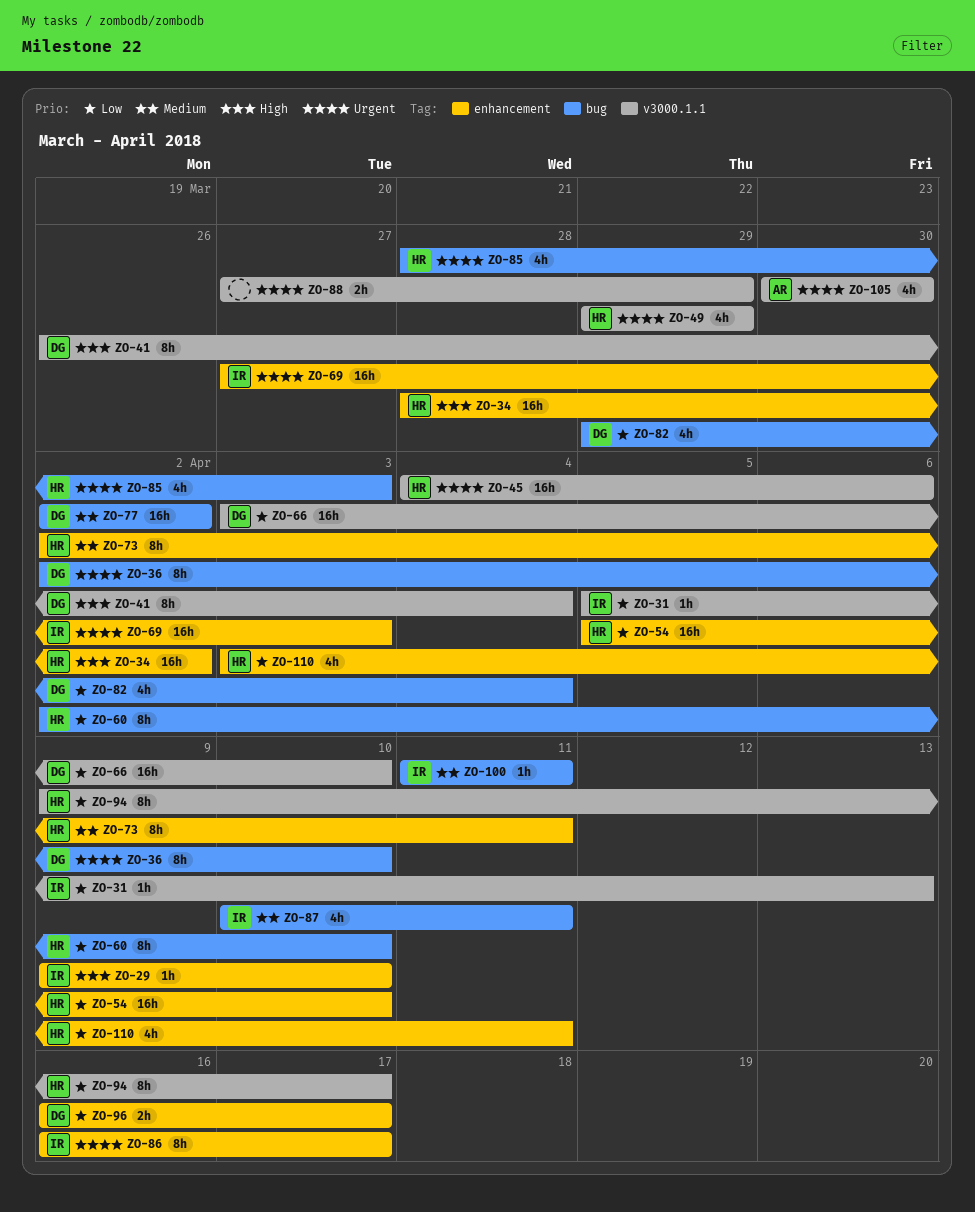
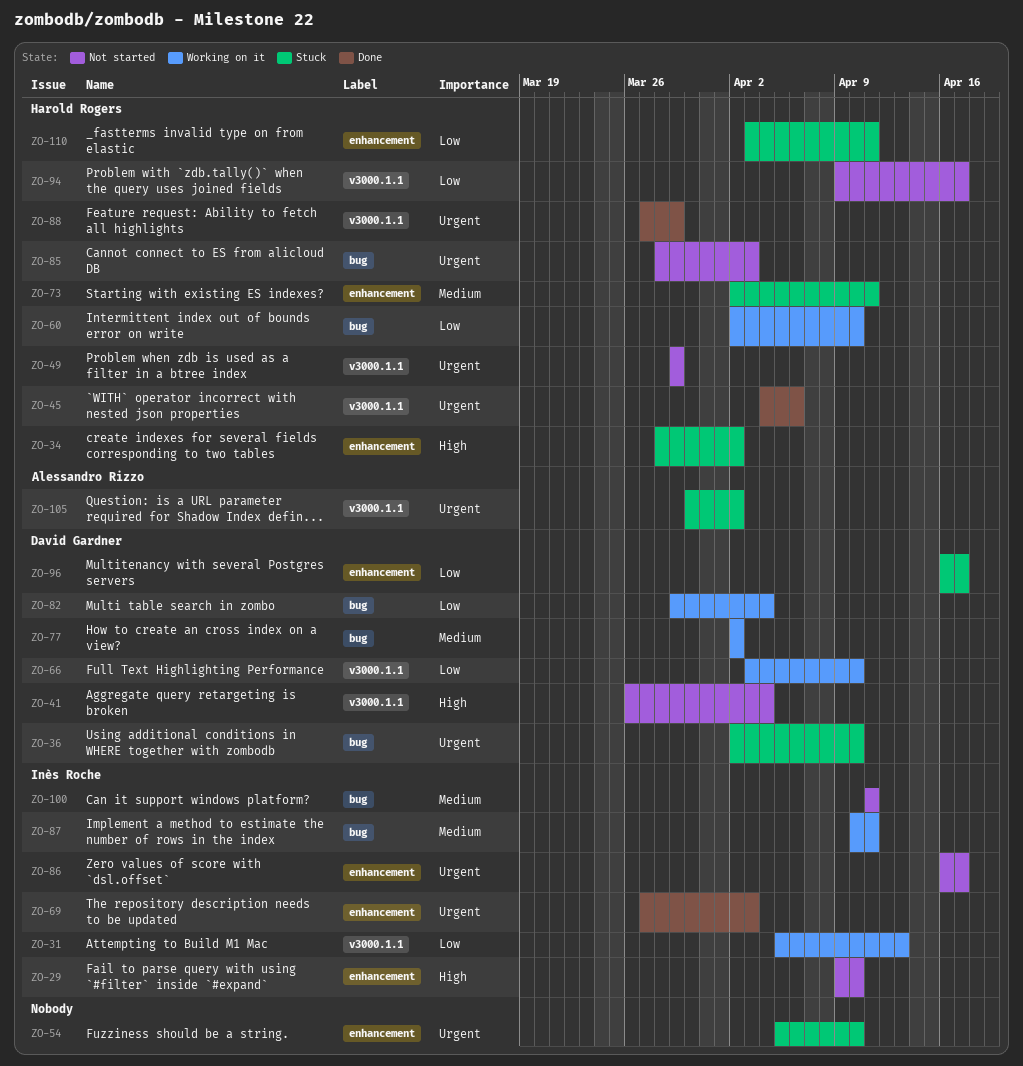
ZO-54, owner: Harold Rogers -> none
ZO-54, priority: Low -> Urgent
ZO-88, owner: none -> Harold Rogers
ZO-105, due: Mar 30 -> Apr 2

